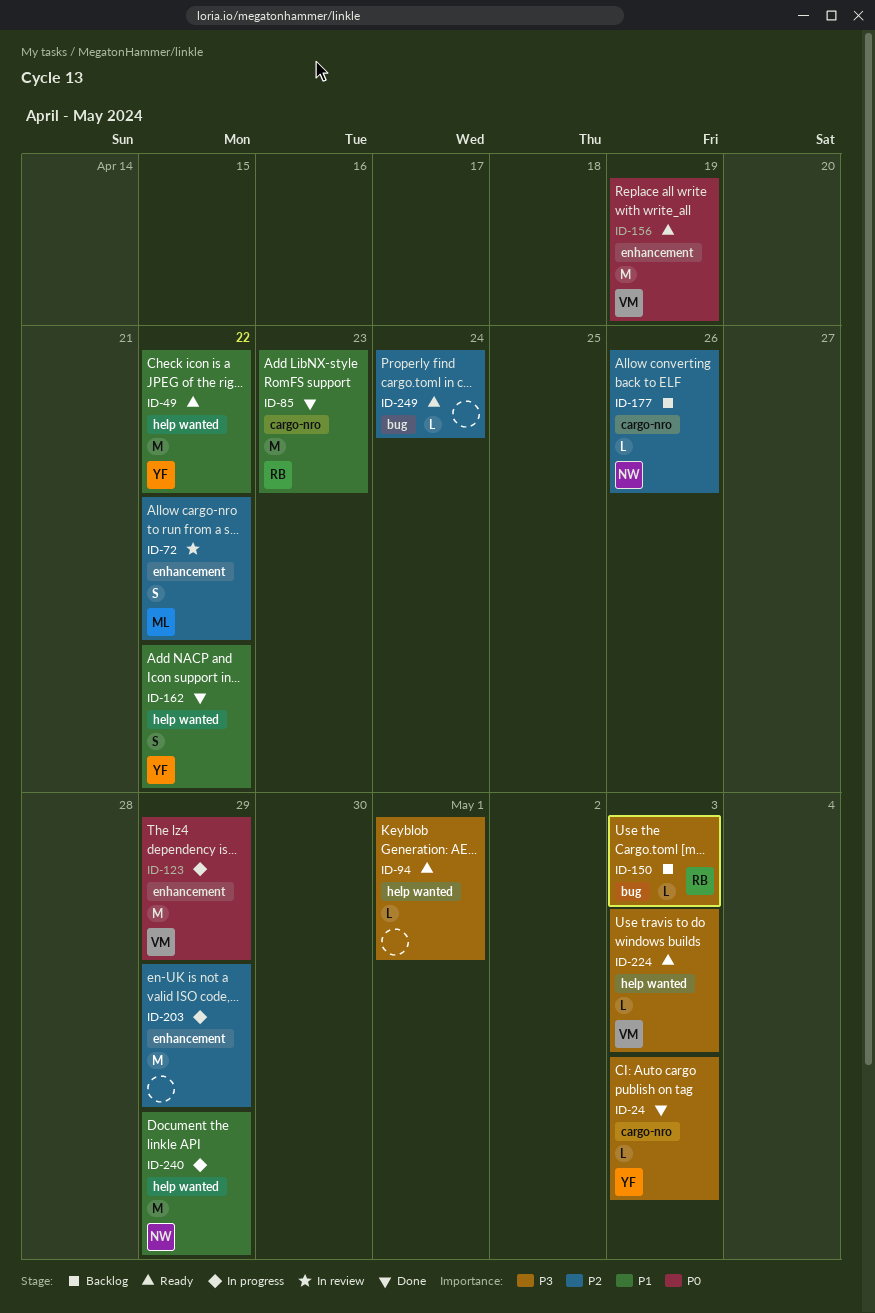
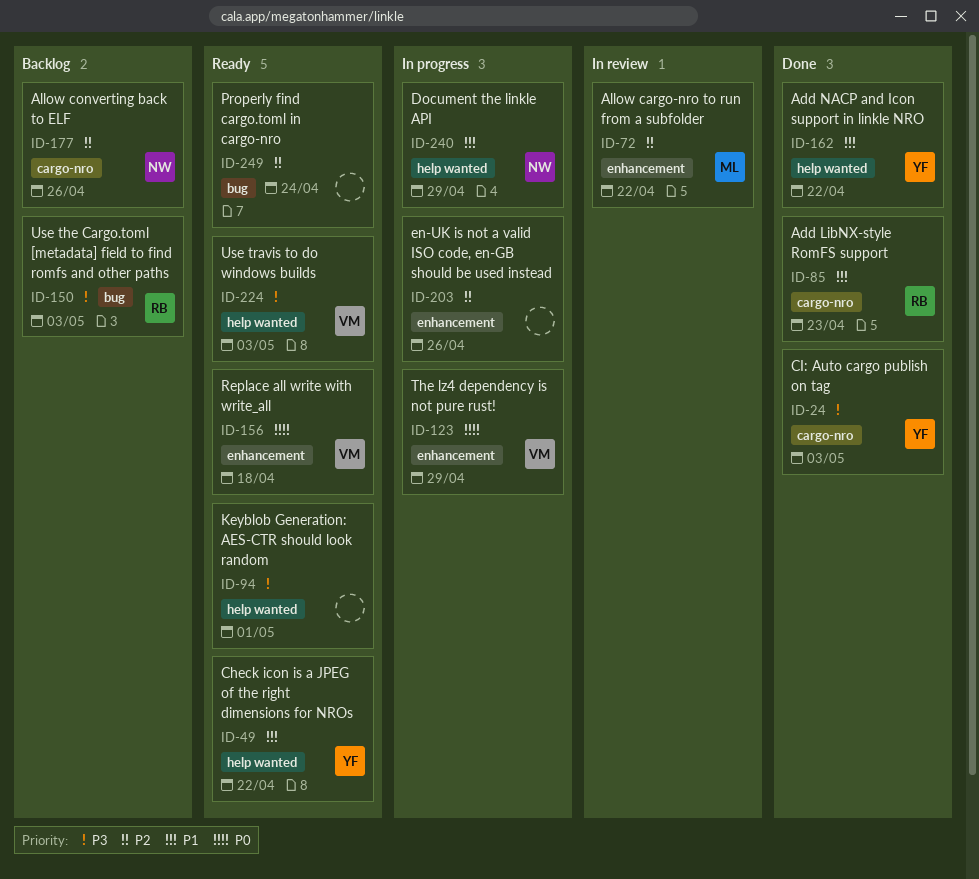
ID-156, due: Apr 19 -> Apr 18
ID-203, due: Apr 29 -> Apr 26

